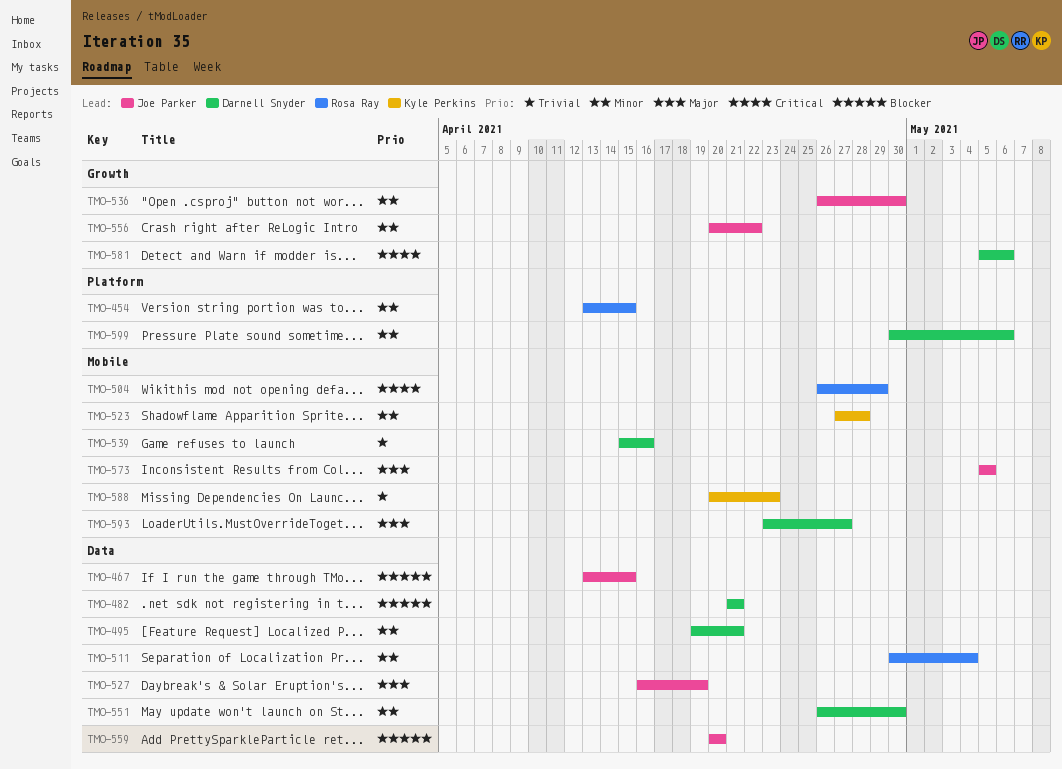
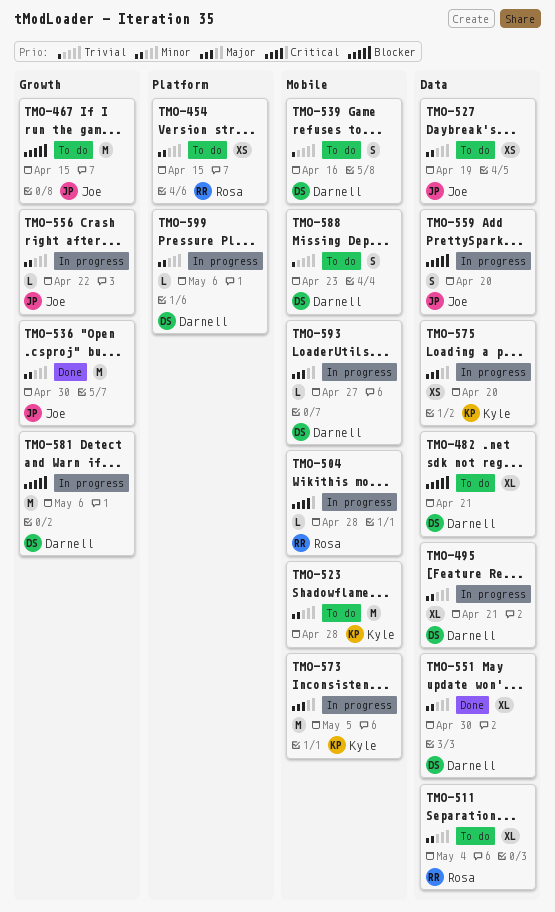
TMO-467, label: Data -> Growth
TMO-504, due: Apr 29 -> Apr 28
TMO-527, priority: Major -> Minor
TMO-573, owner: Joe Parker -> Kyle Perkins
TMO-575: none -> present
TMO-581, priority: Critical -> Blocker
TMO-588, owner: Kyle Perkins -> Darnell Snyder

